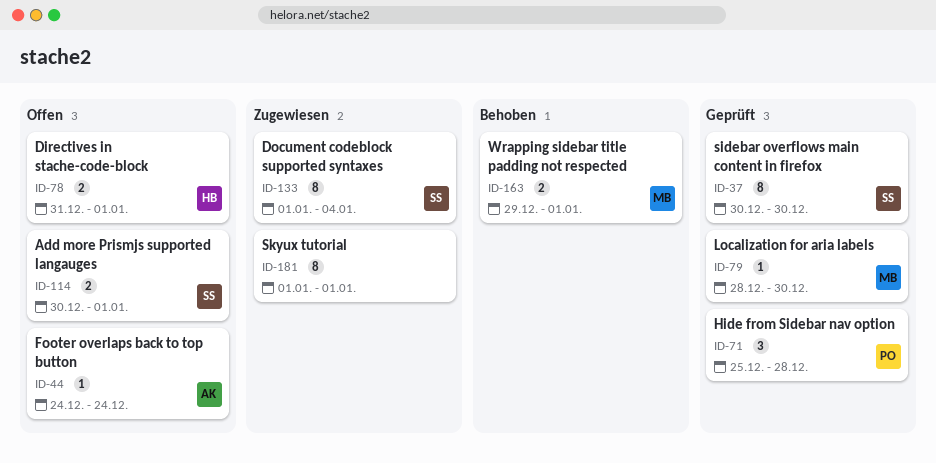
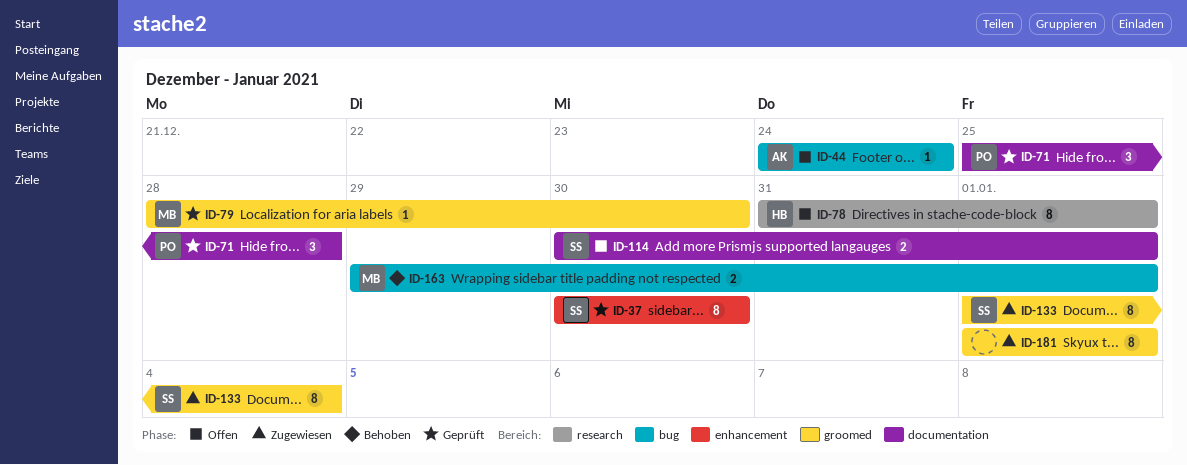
ID-78, estimate: 2 -> 8

